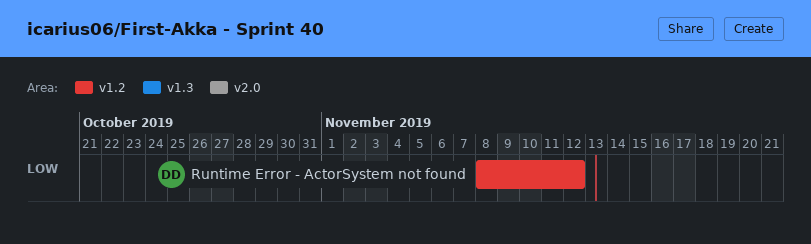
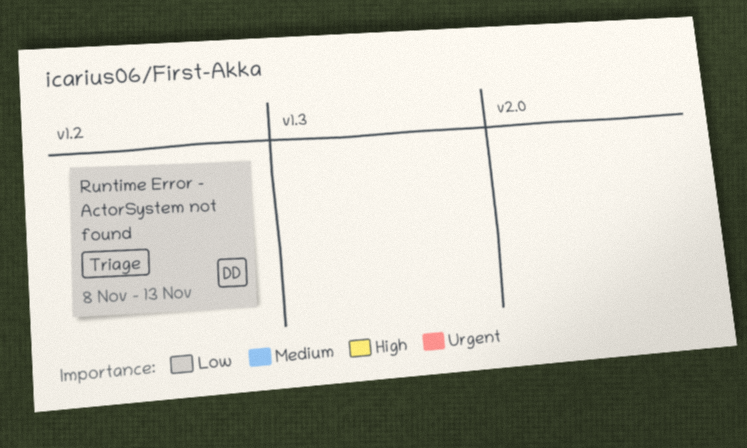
Runtime Error - ActorSystem not found, due: Nov 12 -> Nov 13

